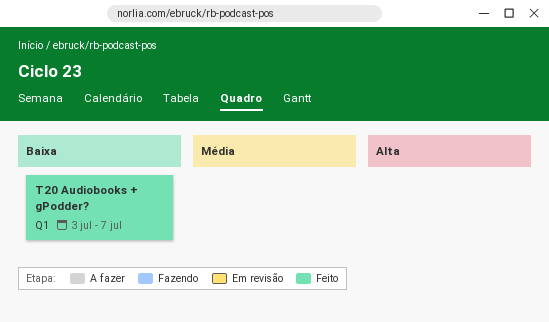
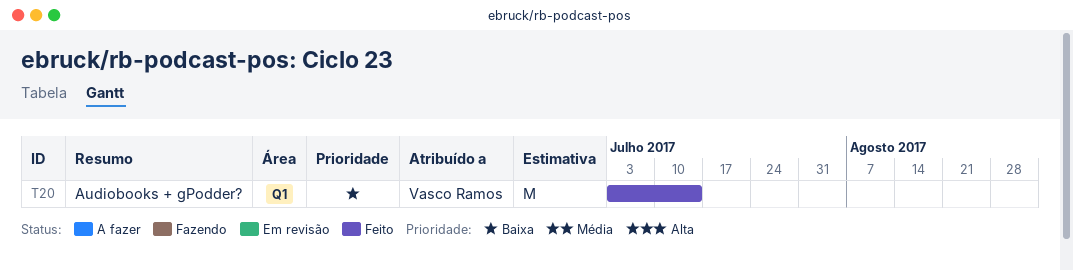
T20, due: Jul 7 -> Jul 14

